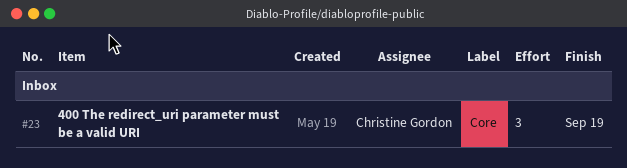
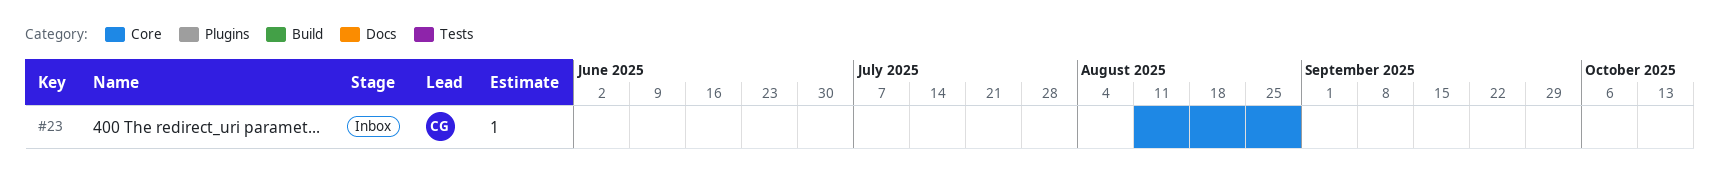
#23, estimate: 3 -> 1
#23, due: Sep 19 -> Aug 29

